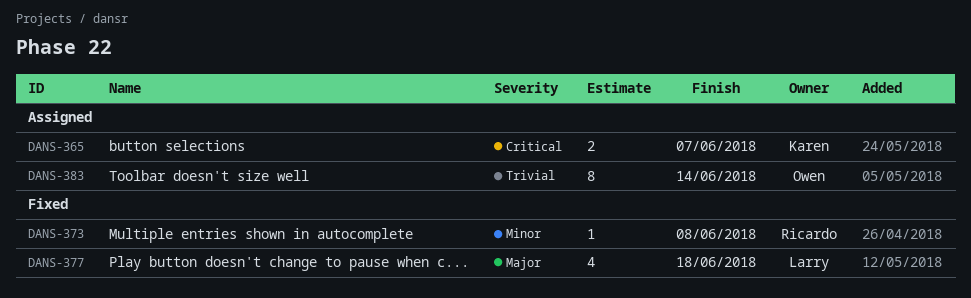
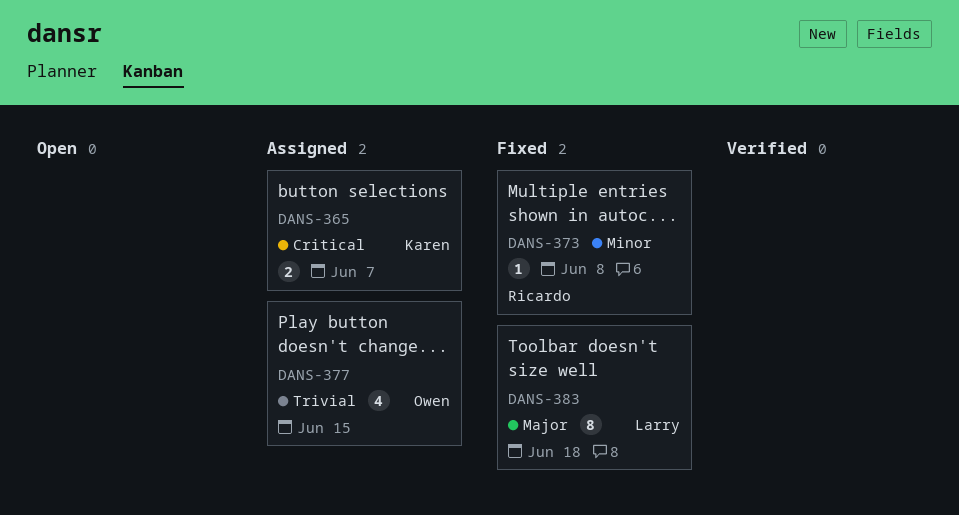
DANS-377, status: Fixed -> Assigned
DANS-377, owner: Larry -> Owen
DANS-377, priority: Major -> Trivial
DANS-377, due: Jun 18 -> Jun 15
DANS-383, status: Assigned -> Fixed
DANS-383, owner: Owen -> Larry
DANS-383, priority: Trivial -> Major
DANS-383, due: Jun 14 -> Jun 18

